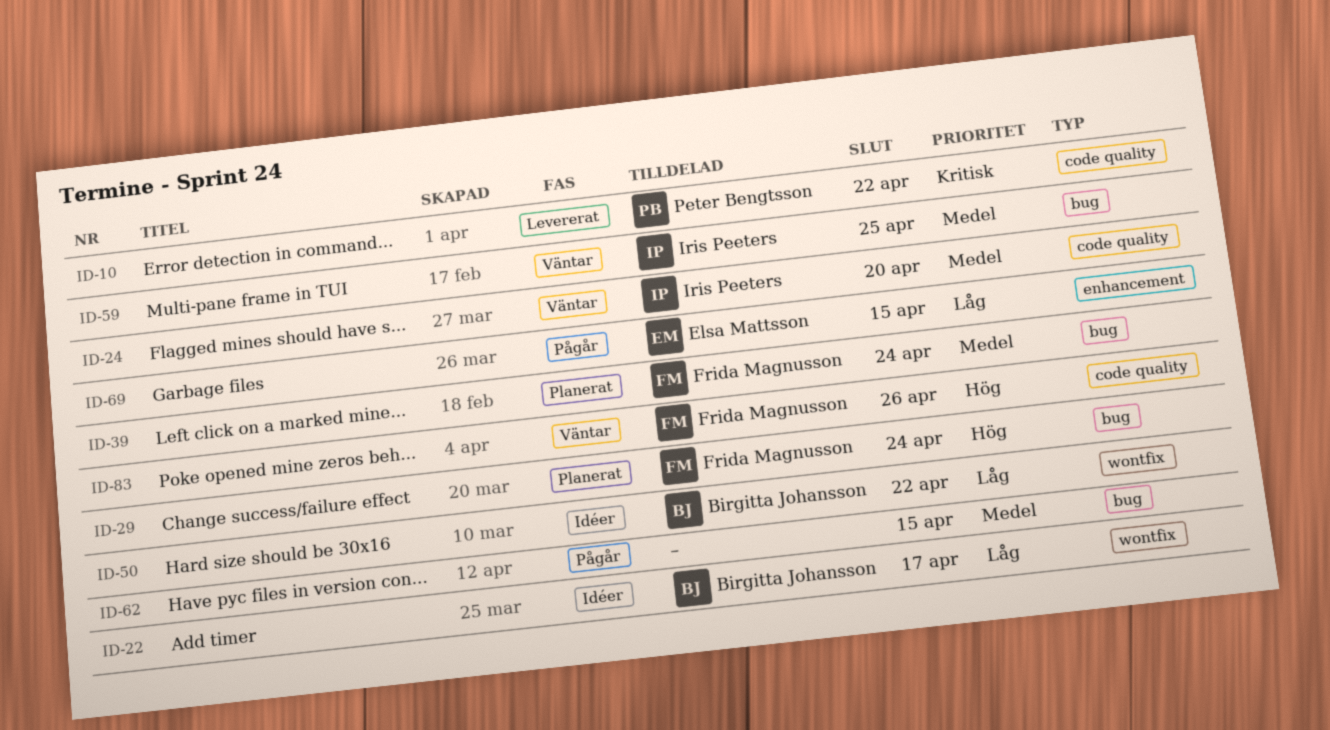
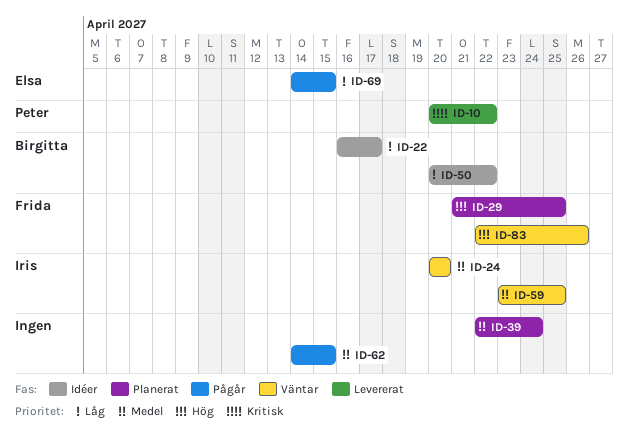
ID-29, due: Apr 24 -> Apr 25
ID-39, owner: Frida Magnusson -> none

